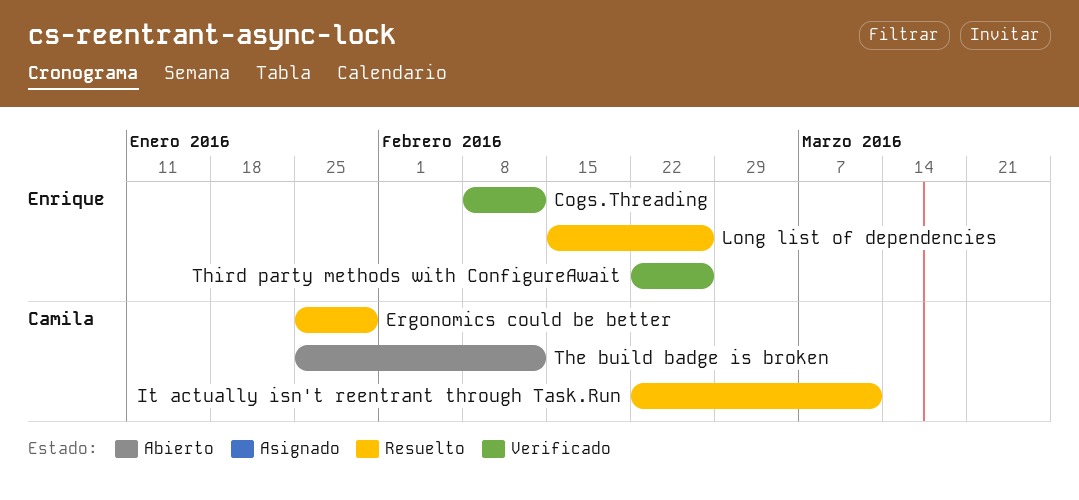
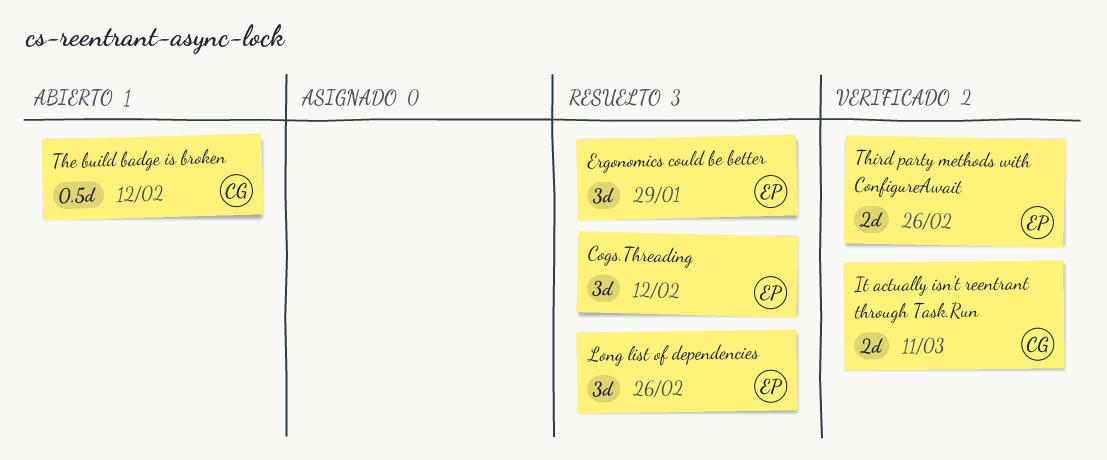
Cogs.Threading, status: Verificado -> Resuelto
Ergonomics could be better, owner: Camila -> Enrique
It actually isn't reentrant through Task.Run, status: Resuelto -> Verificado

